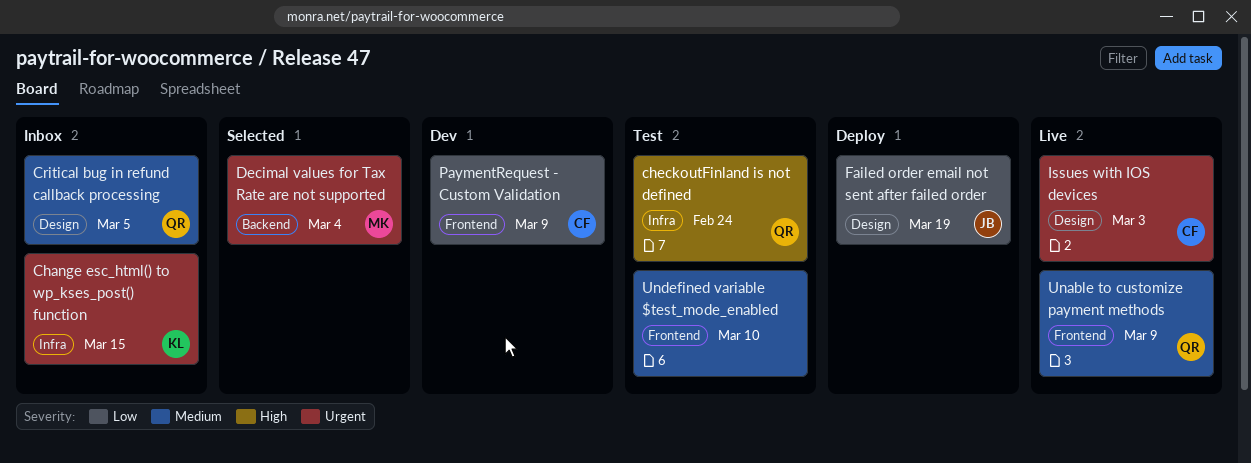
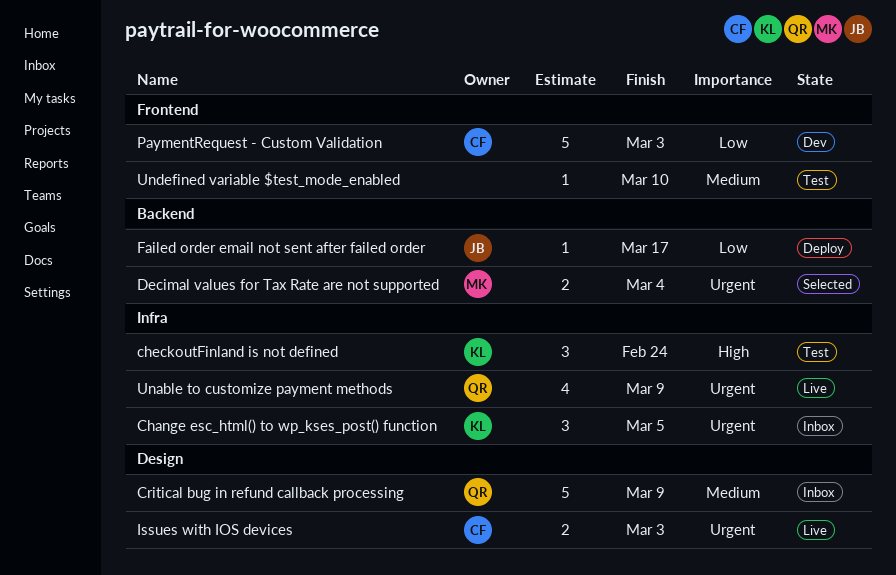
Change esc_html() to wp_kses_post() function, due: Mar 15 -> Mar 5
checkoutFinland is not defined, owner: QR -> KL
Critical bug in refund callback processing, due: Mar 5 -> Mar 9
Failed order email not sent after failed order, label: Design -> Backend
Failed order email not sent after failed order, due: Mar 19 -> Mar 17
PaymentRequest - Custom Validation, due: Mar 9 -> Mar 3
Unable to customize payment methods, priority: Medium -> Urgent
Unable to customize payment methods, label: Frontend -> Infra

